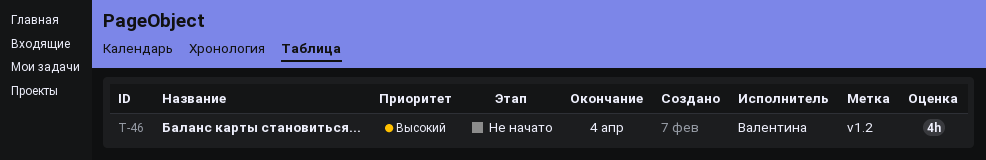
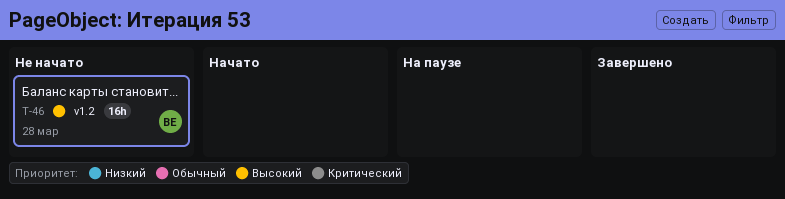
T-46, estimate: 4h -> 16h
T-46, due: Apr 4 -> Mar 28

